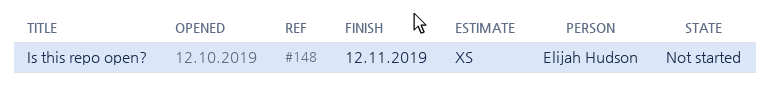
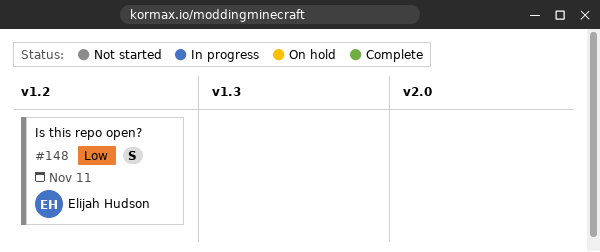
#148, estimate: XS -> S
#148, due: Nov 12 -> Nov 11

